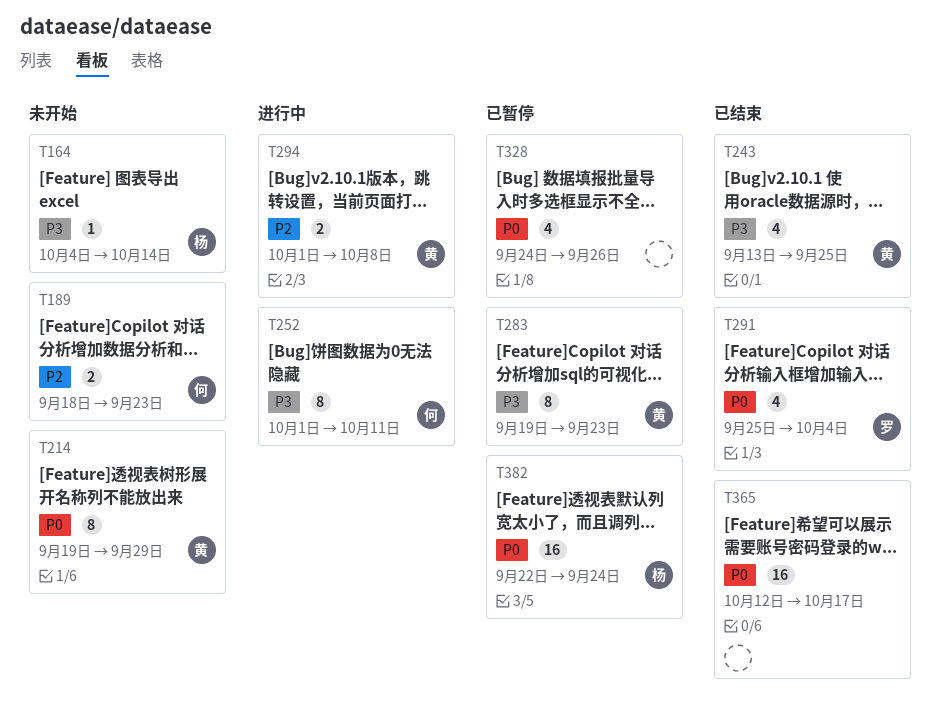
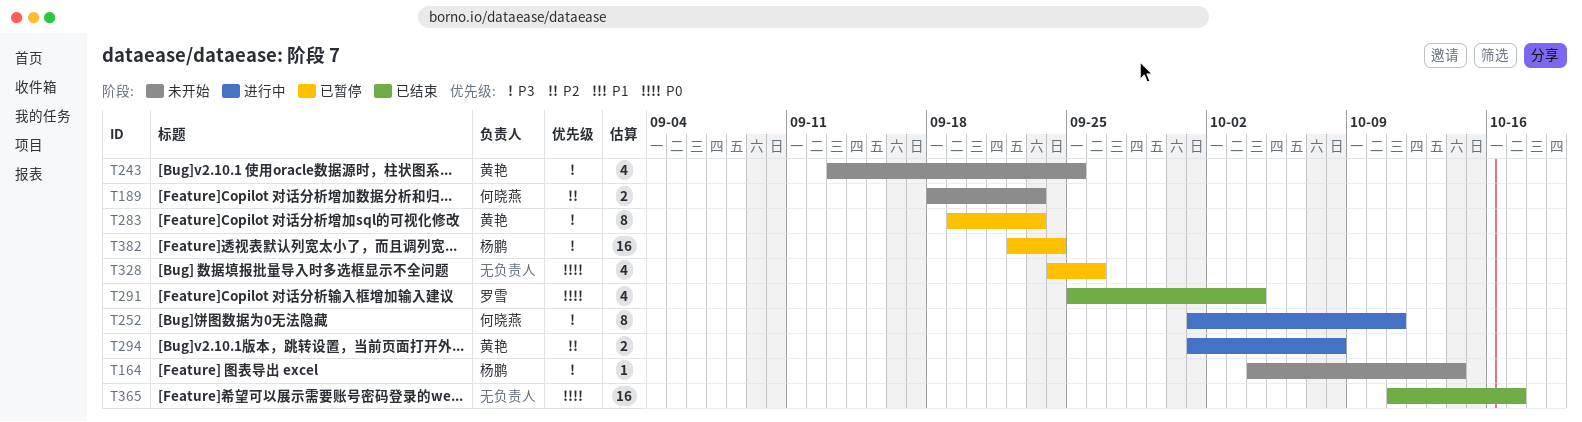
T214: present -> none
T243, status: 已结束 -> 未开始
T365, start: Oct 12 -> Oct 11
T382, priority: P0 -> P3

